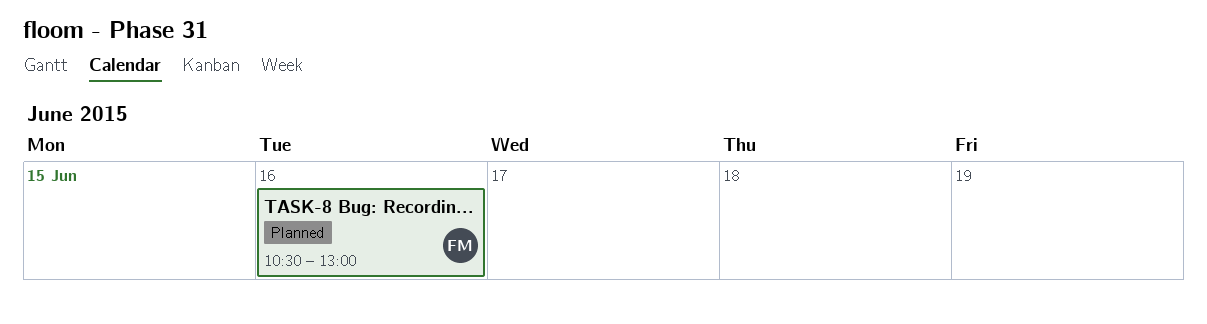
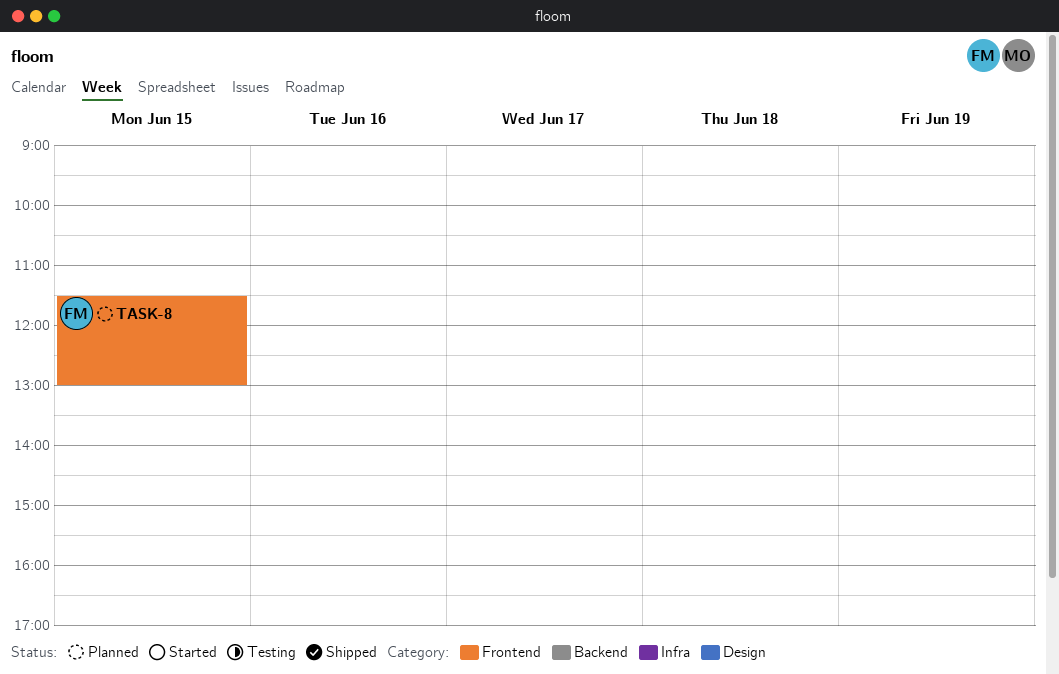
TASK-8, day: Jun 16 -> Jun 15
TASK-8, begins: 10:30 -> 11:30

